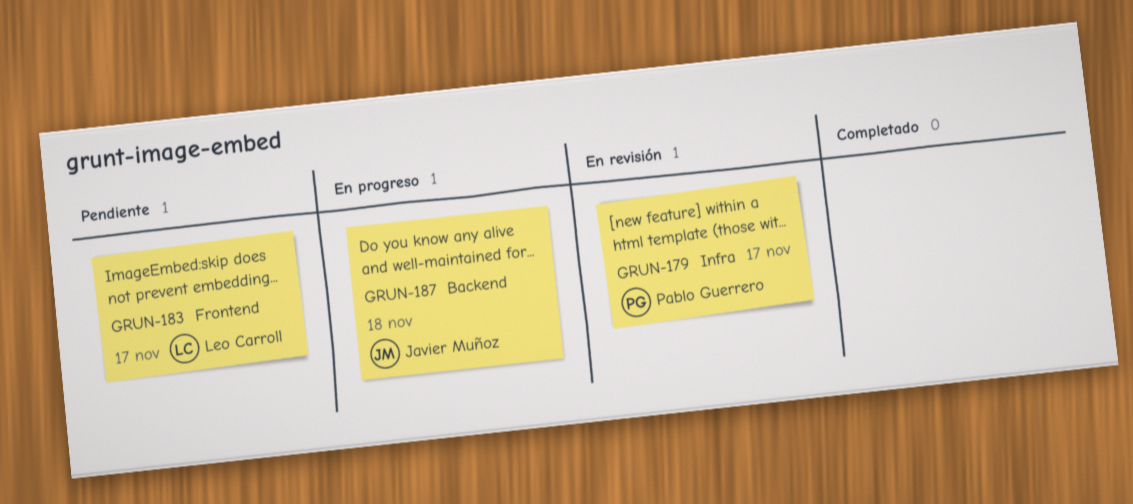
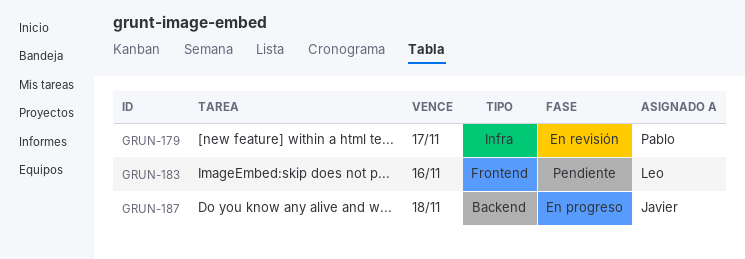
GRUN-183, due: Nov 17 -> Nov 16

